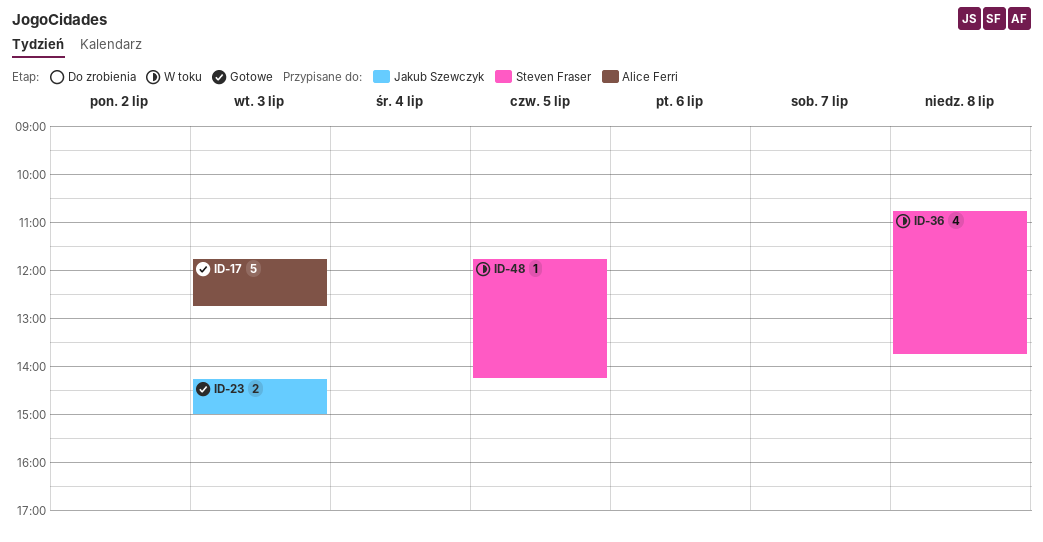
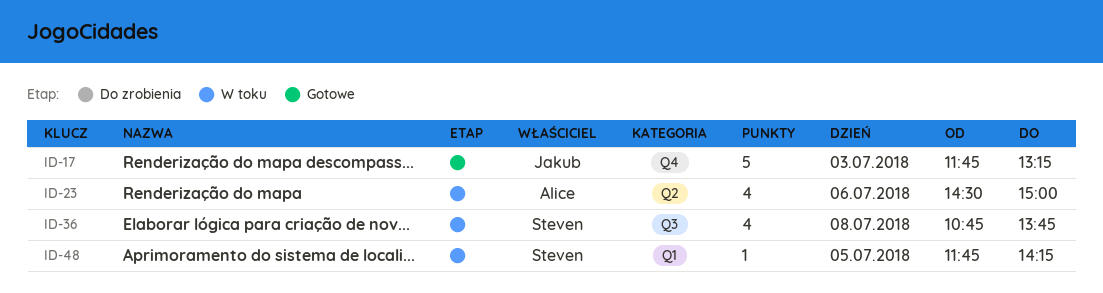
ID-17, owner: Alice Ferri -> Jakub Szewczyk
ID-17, ends: 12:45 -> 13:15
ID-23, status: Gotowe -> W toku
ID-23, owner: Jakub Szewczyk -> Alice Ferri
ID-23, estimate: 2 -> 4
ID-23, day: Jul 3 -> Jul 6
ID-23, begins: 14:15 -> 14:30

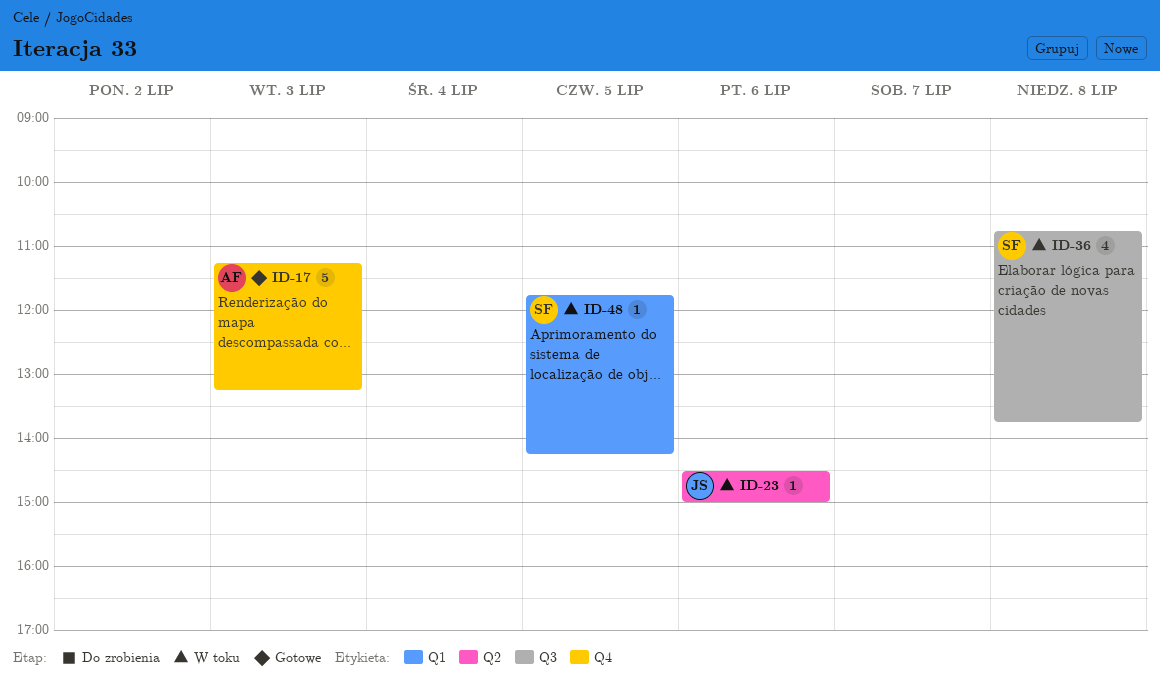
ID-17, owner: Jakub -> Alice
ID-17, begins: 11:45 -> 11:15
ID-23, owner: Alice -> Jakub
ID-23, estimate: 4 -> 1

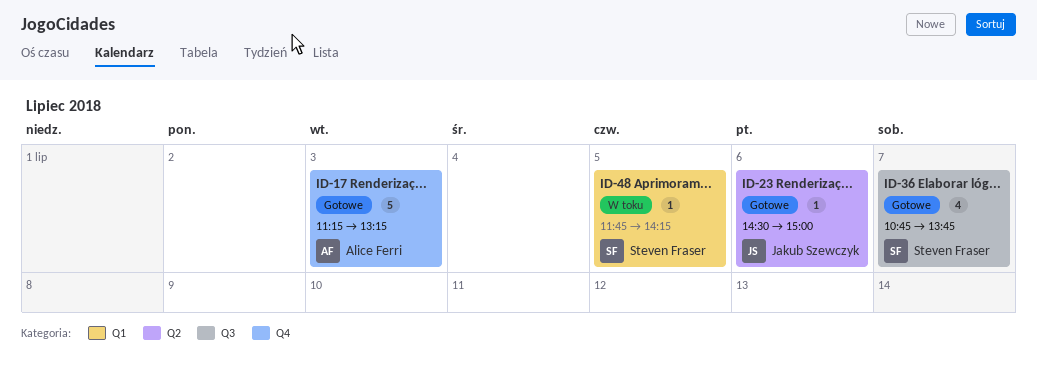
ID-23, status: W toku -> Gotowe
ID-36, status: W toku -> Gotowe
ID-36, day: Jul 8 -> Jul 7

